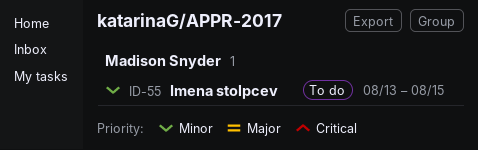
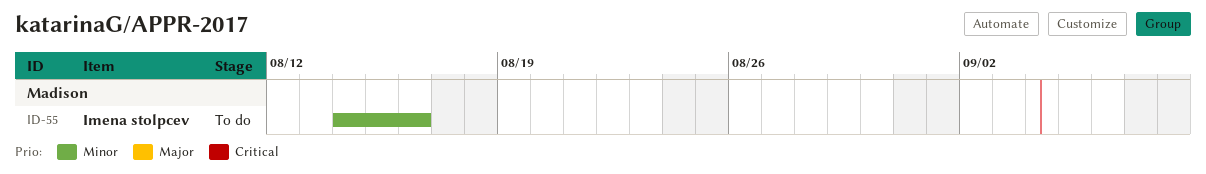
ID-55, start: Aug 13 -> Aug 14
ID-55, due: Aug 15 -> Aug 16

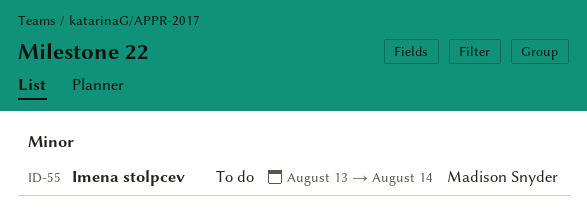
ID-55, start: Aug 14 -> Aug 13
ID-55, due: Aug 16 -> Aug 14

